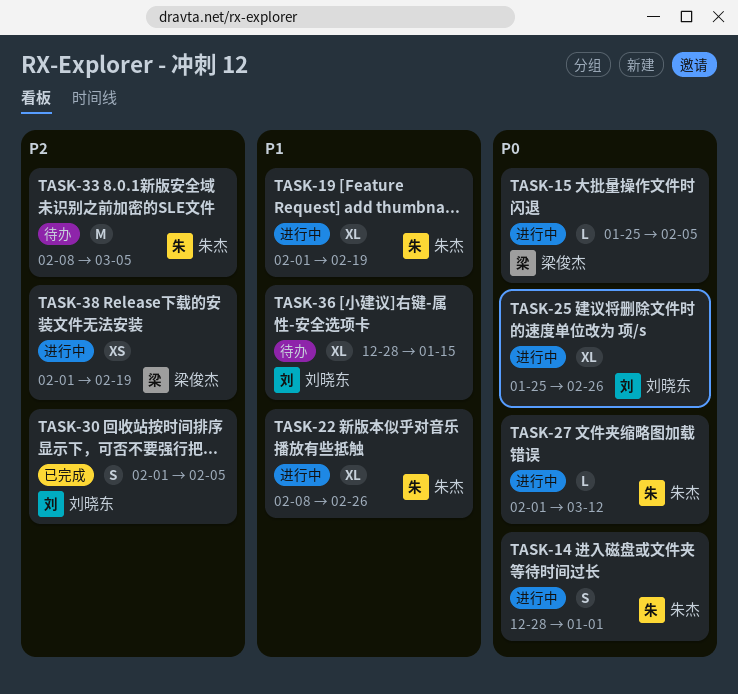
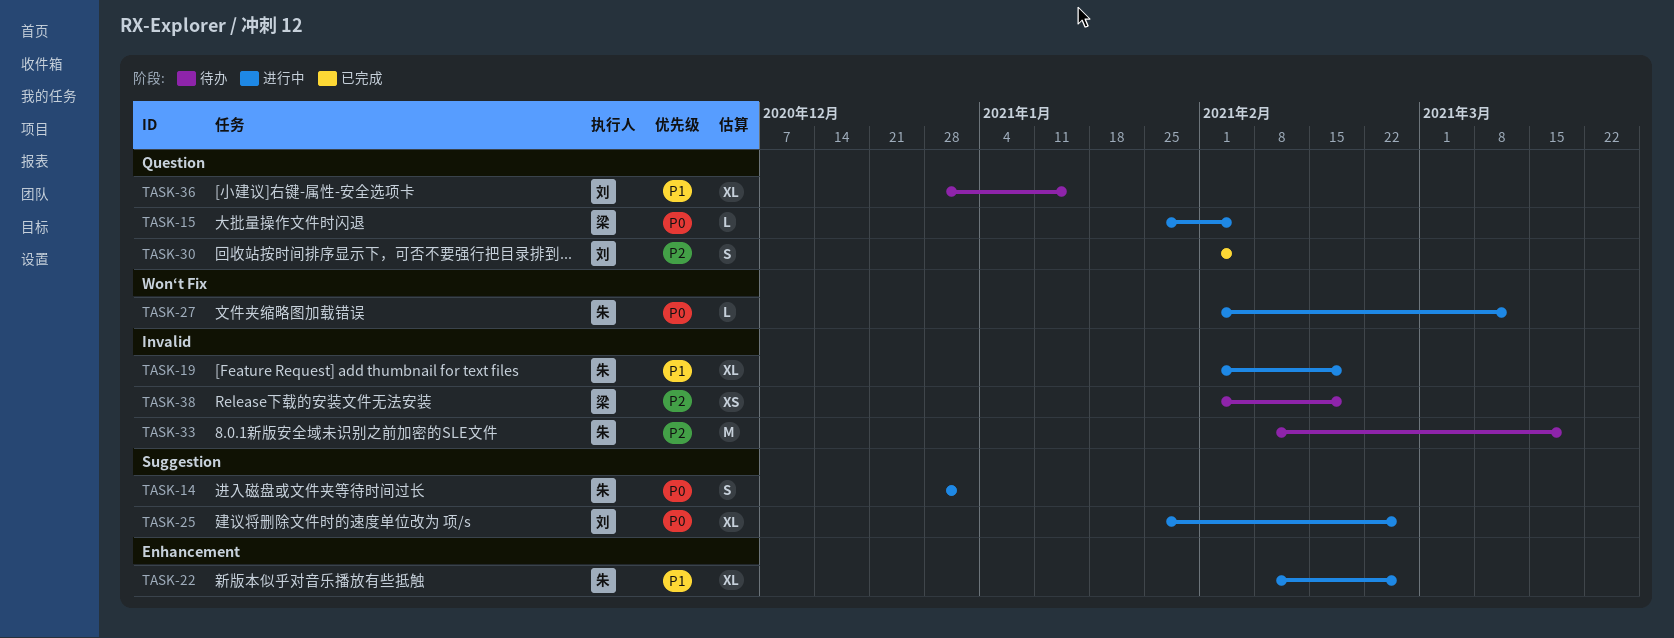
TASK-33, due: Mar 5 -> Mar 19
TASK-38, status: 进行中 -> 待办

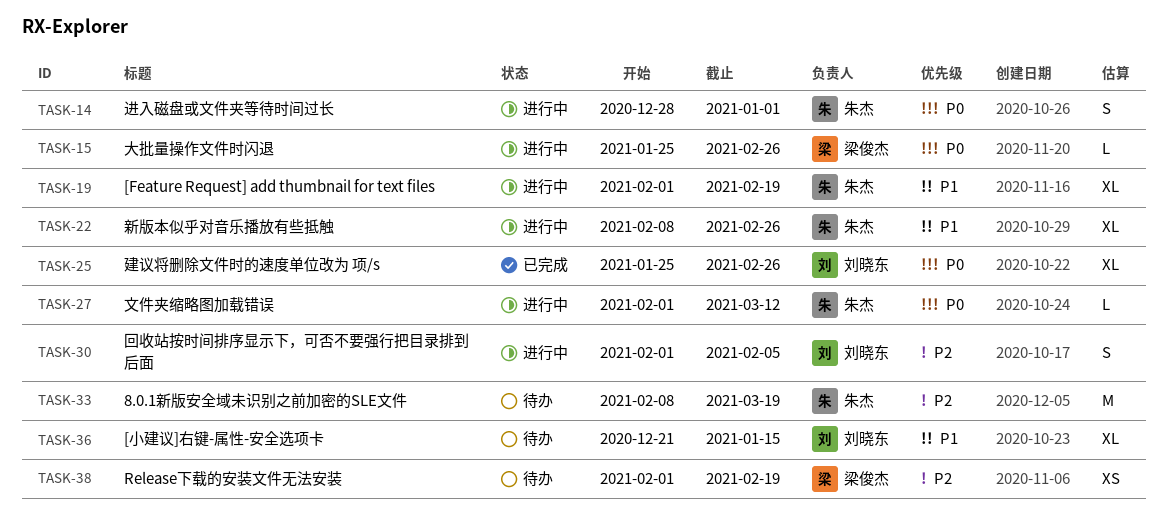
TASK-15, due: Feb 5 -> Feb 26
TASK-25, status: 进行中 -> 已完成
TASK-30, status: 已完成 -> 进行中
TASK-36, start: Dec 28 -> Dec 21

